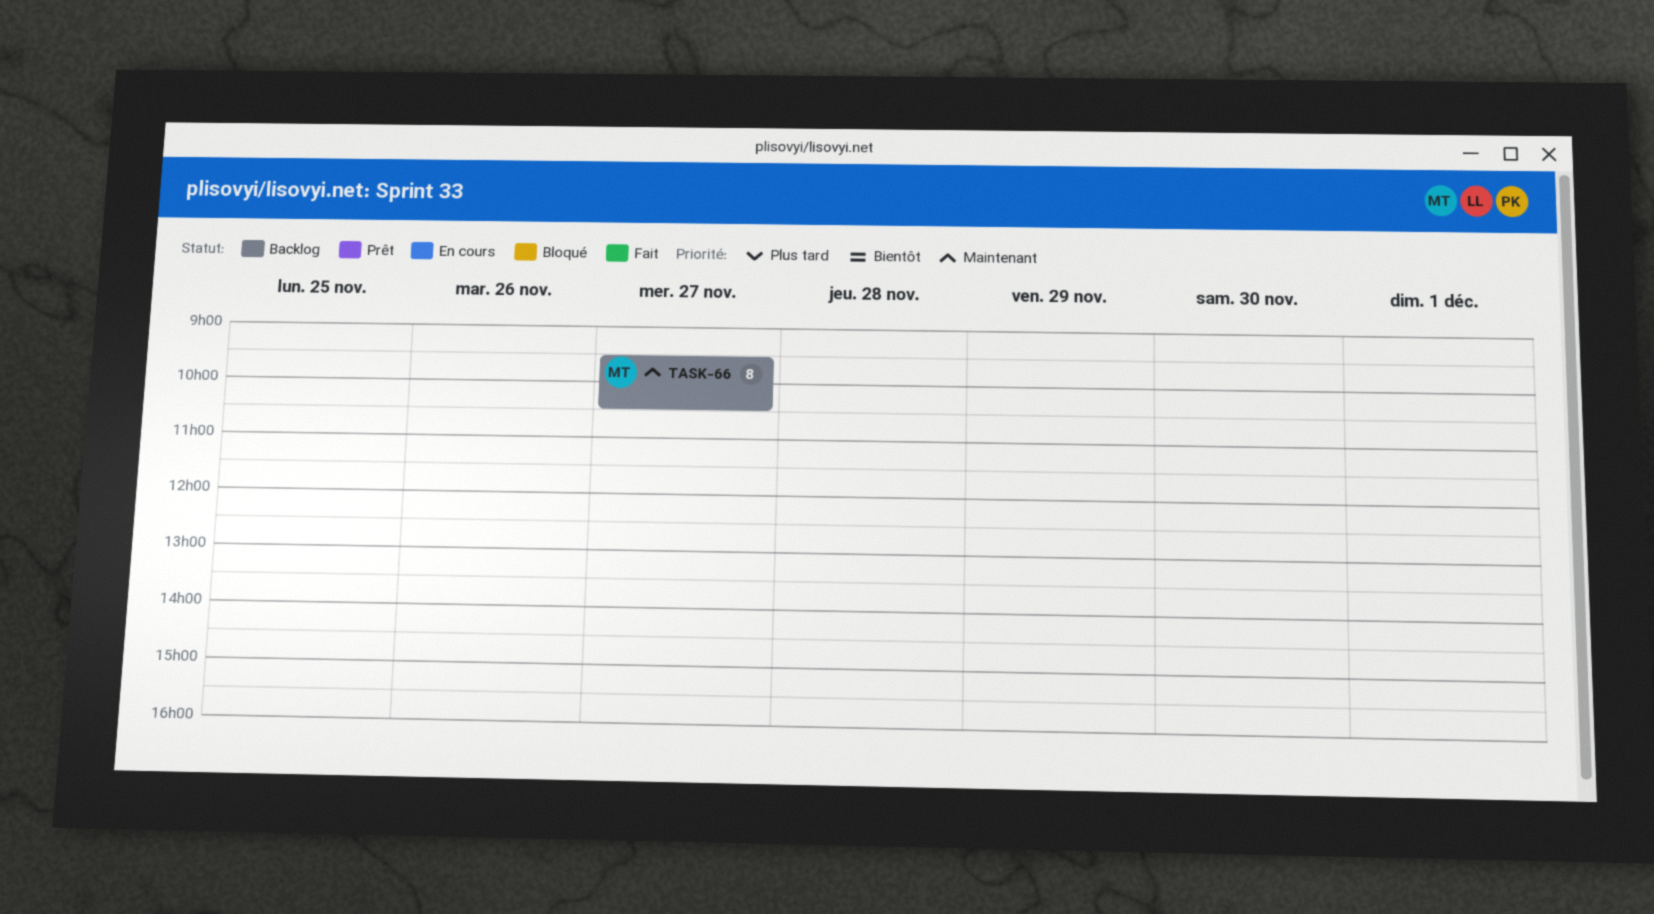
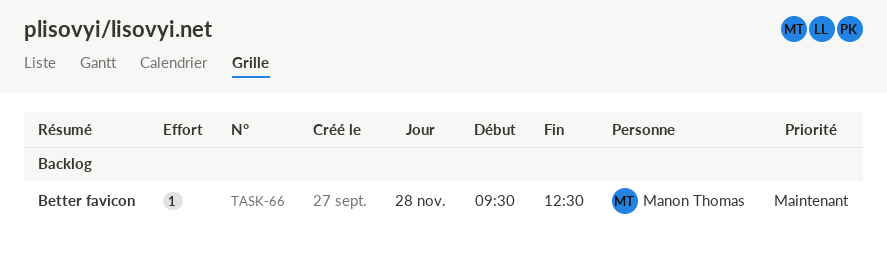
TASK-66, estimate: 8 -> 1
TASK-66, day: Nov 27 -> Nov 28
TASK-66, ends: 10:30 -> 12:30

